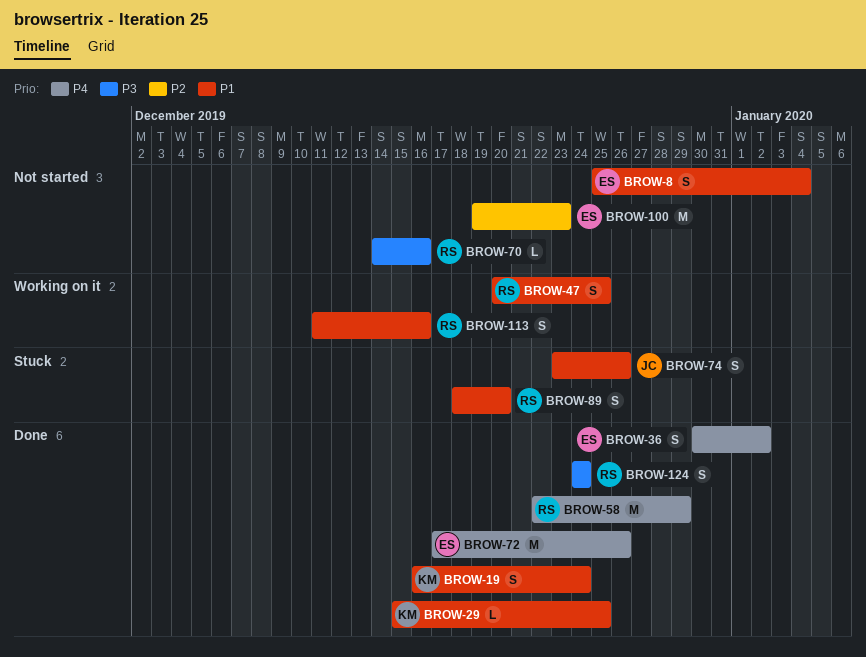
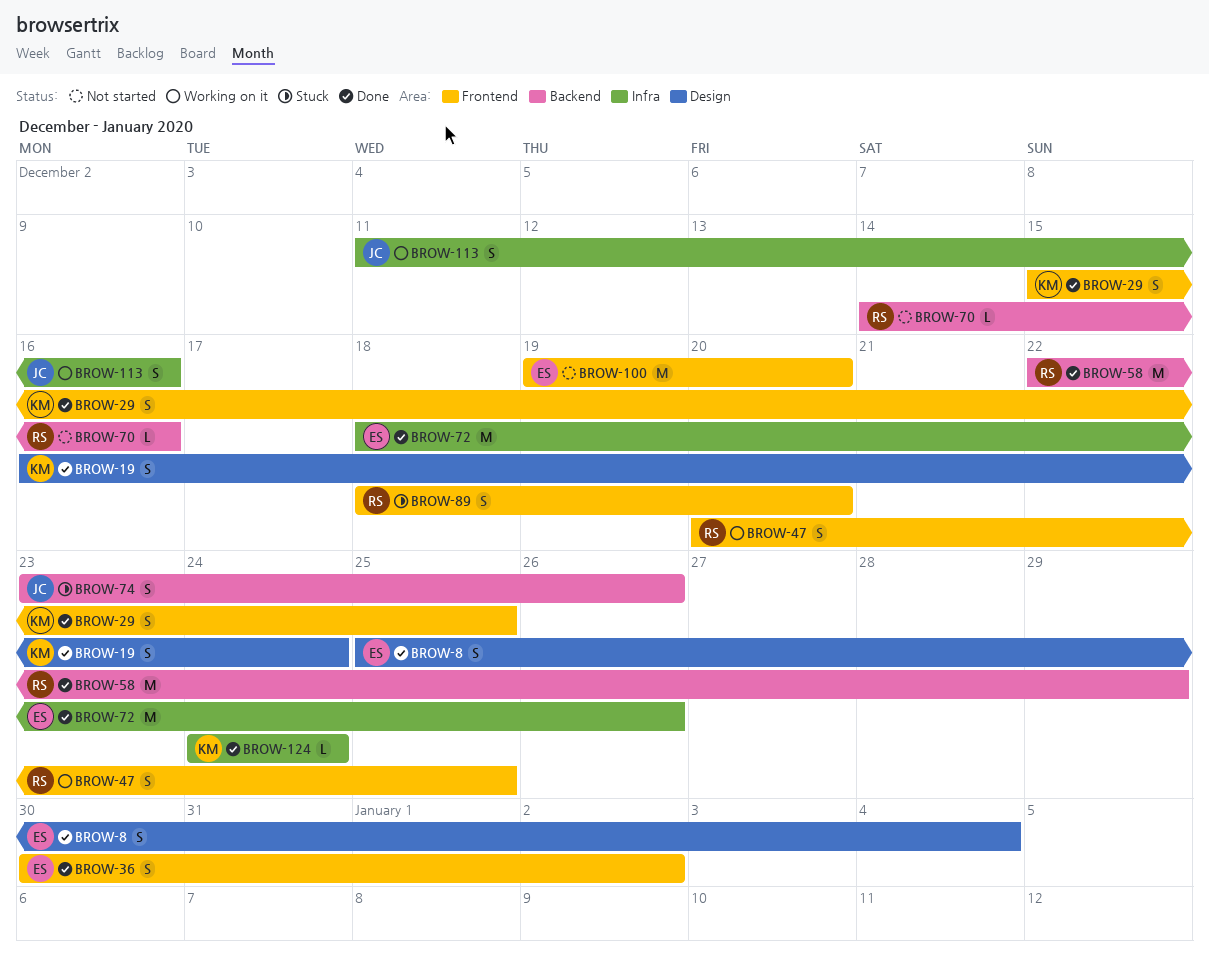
BROW-8, status: Not started -> Done
BROW-29, estimate: L -> S
BROW-72, start: Dec 17 -> Dec 18
BROW-100, due: Dec 23 -> Dec 20
BROW-113, owner: RS -> JC
BROW-124, owner: RS -> KM
BROW-124, estimate: S -> L

